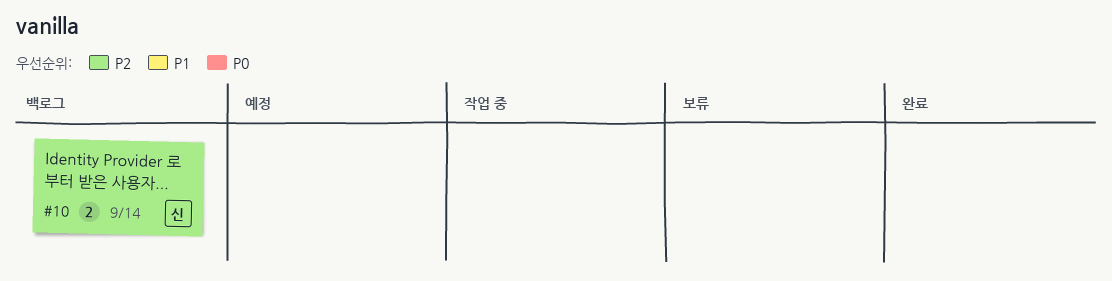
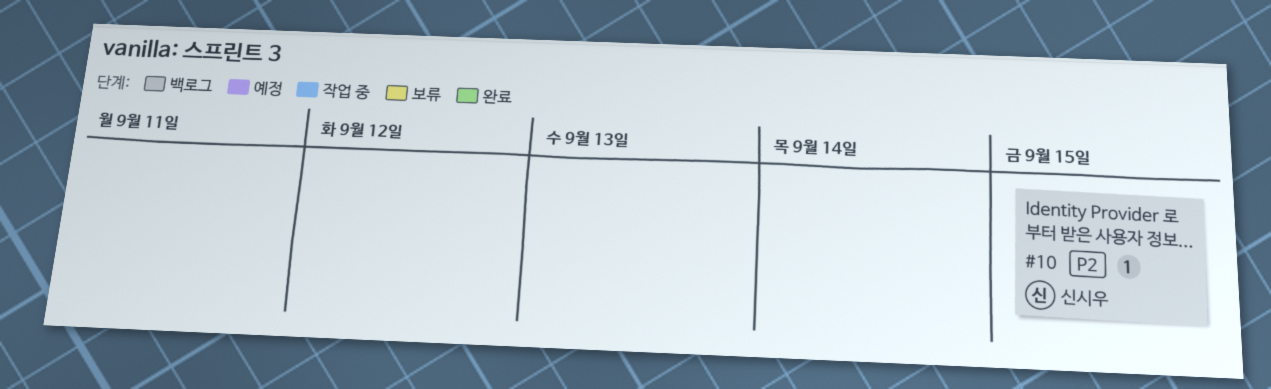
#10, estimate: 2 -> 1
#10, due: Sep 14 -> Sep 15

